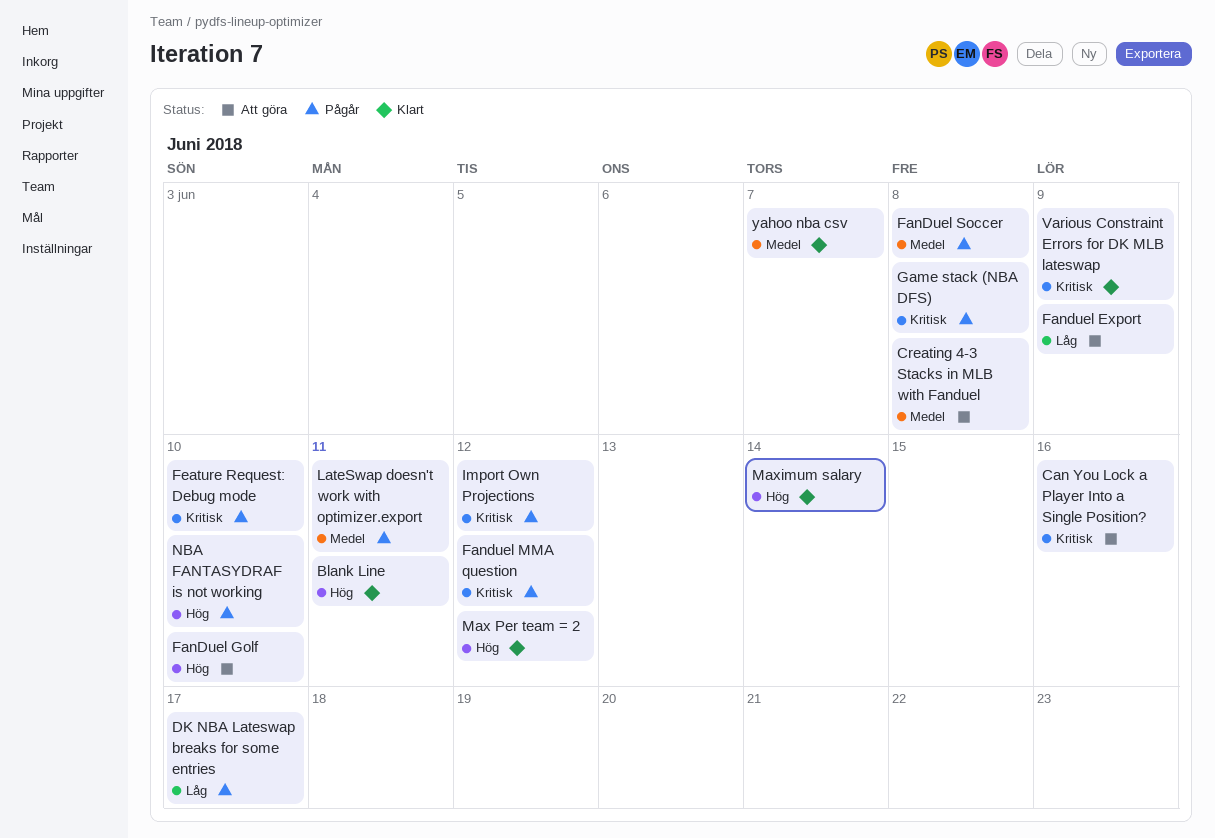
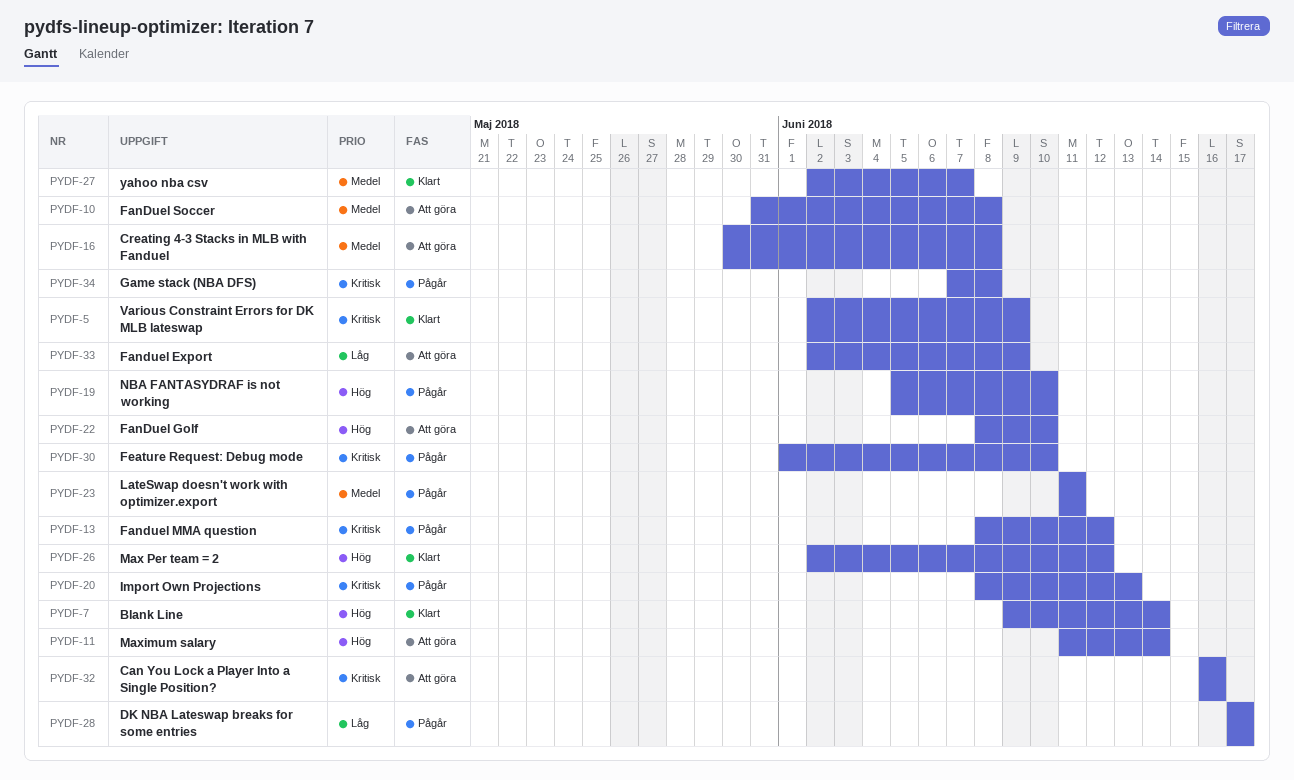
Blank Line, due: Jun 11 -> Jun 14
FanDuel Soccer, status: Pågår -> Att göra
Import Own Projections, due: Jun 12 -> Jun 13
Maximum salary, status: Klart -> Att göra

